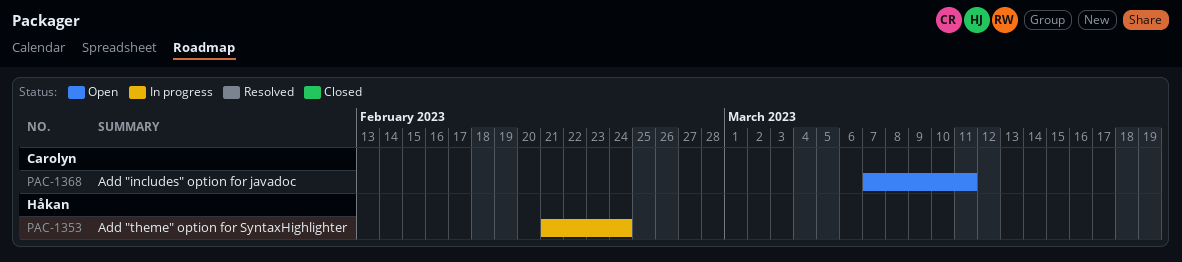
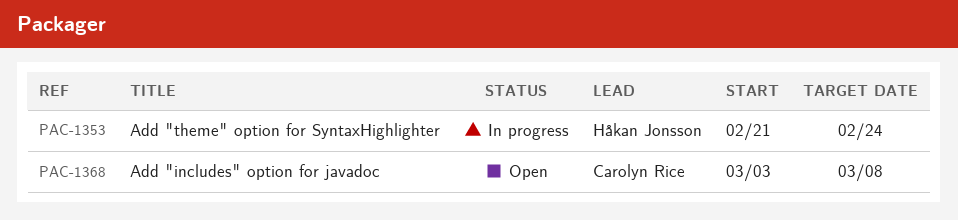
PAC-1368, start: Mar 7 -> Mar 3
PAC-1368, due: Mar 11 -> Mar 8

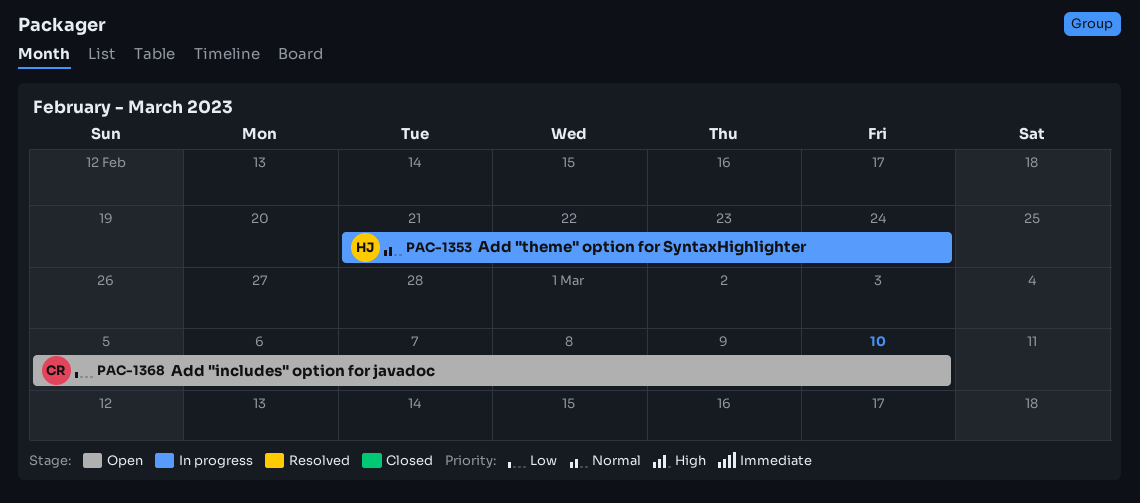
PAC-1368, start: Mar 3 -> Mar 5
PAC-1368, due: Mar 8 -> Mar 10

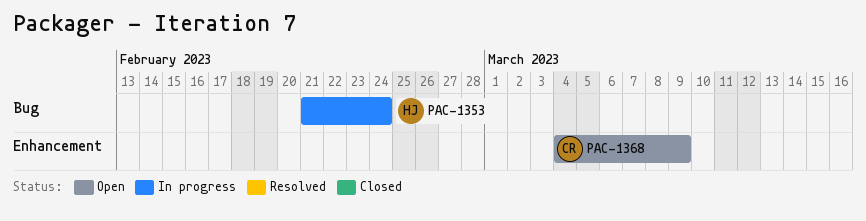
PAC-1368, start: Mar 5 -> Mar 4
PAC-1368, due: Mar 10 -> Mar 9

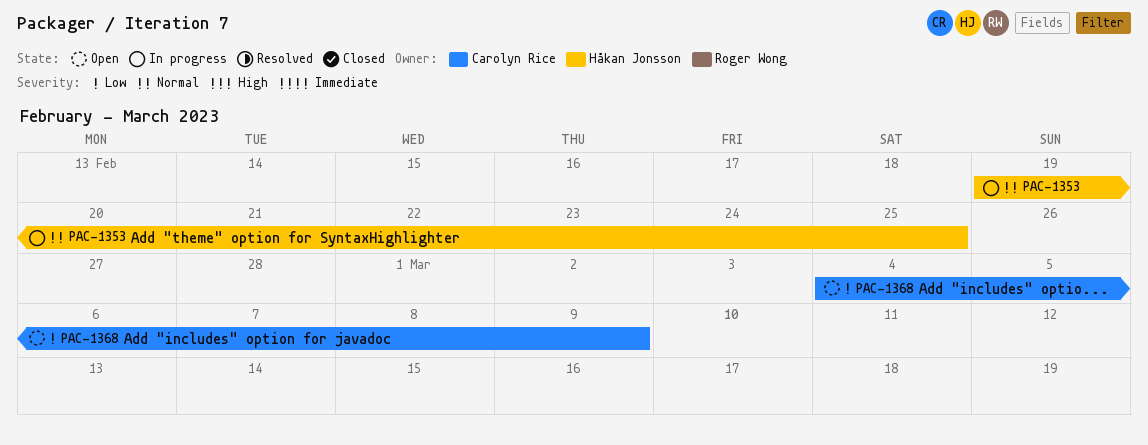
PAC-1353, start: Feb 21 -> Feb 19
PAC-1353, due: Feb 24 -> Feb 25

